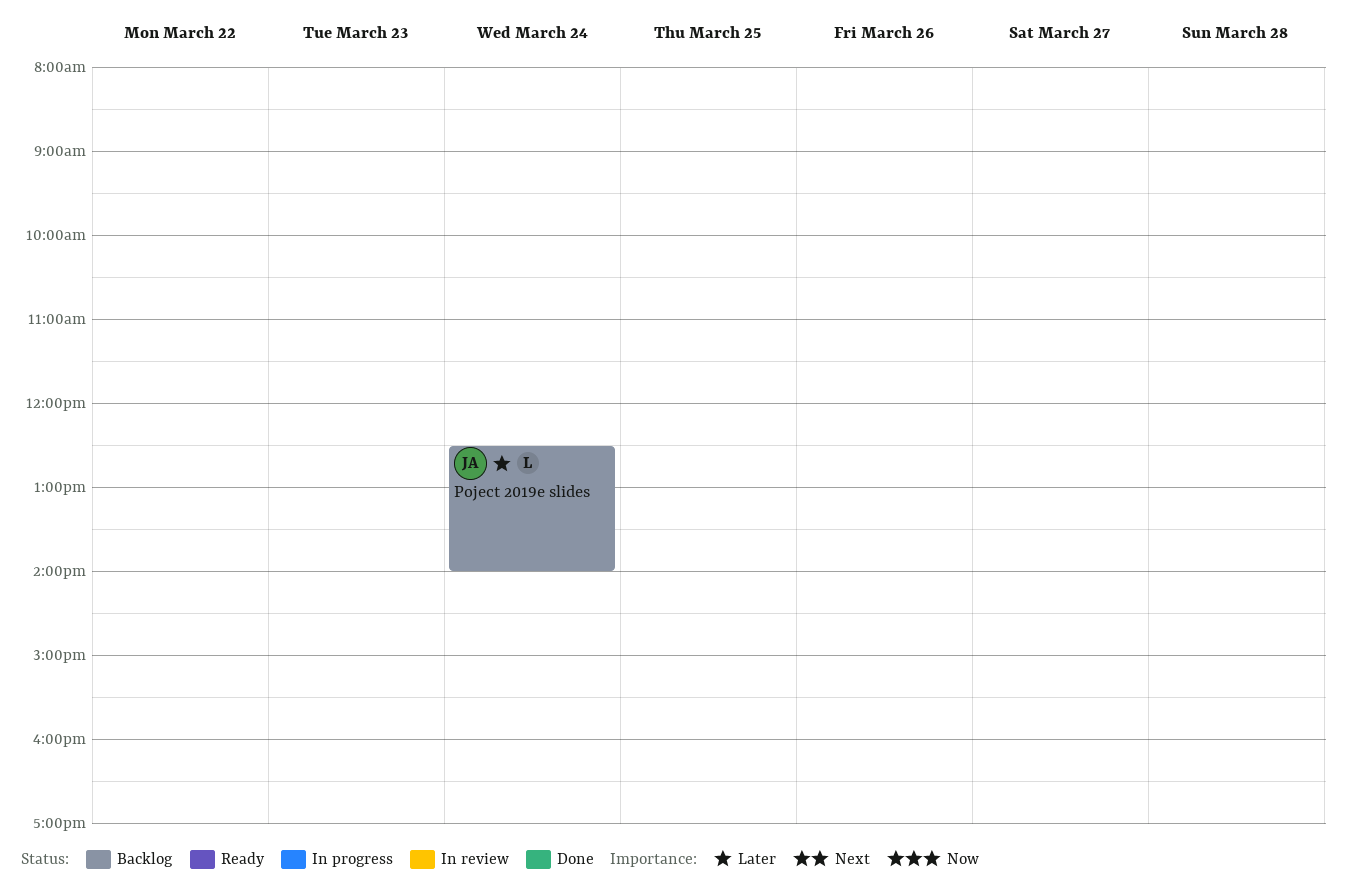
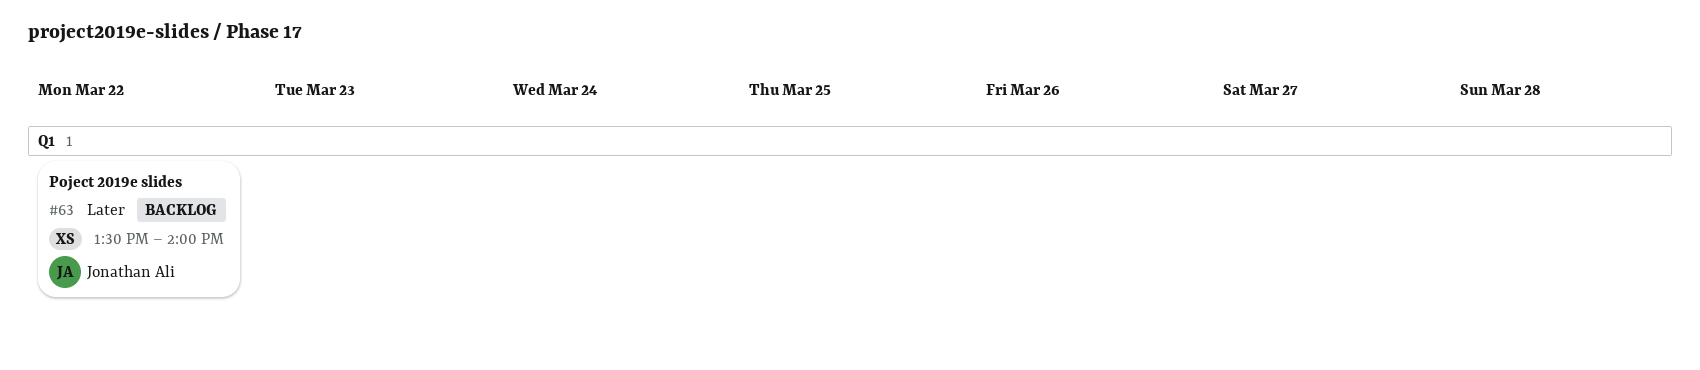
Poject 2019e slides, estimate: L -> XS
Poject 2019e slides, day: Mar 24 -> Mar 22
Poject 2019e slides, begins: 12:30 -> 13:30

